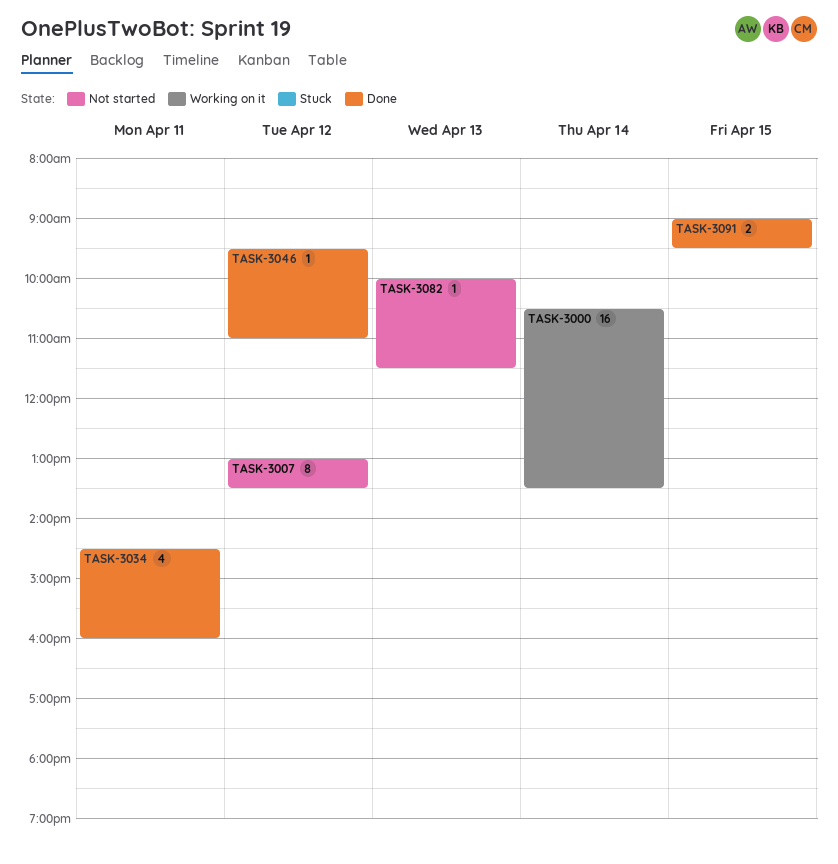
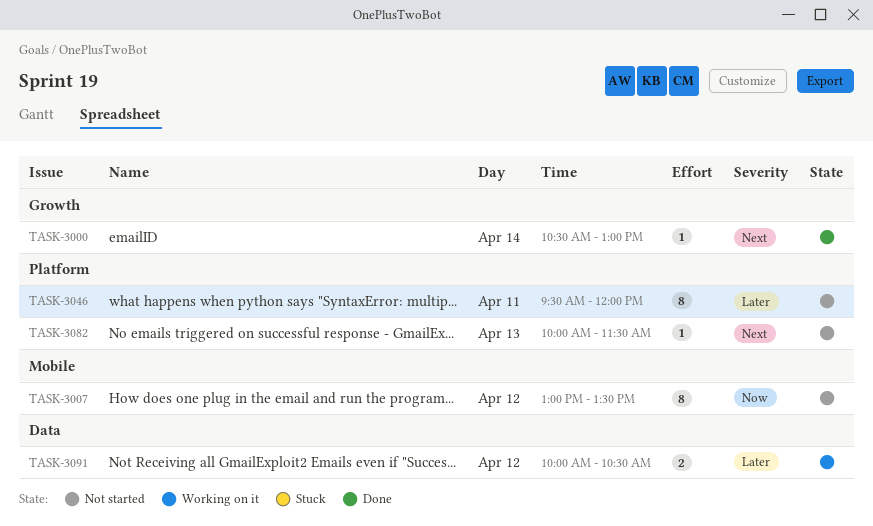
TASK-3000, status: Working on it -> Done
TASK-3000, estimate: 16 -> 1
TASK-3000, ends: 13:30 -> 13:00
TASK-3034: present -> none
TASK-3046, status: Done -> Not started
TASK-3046, estimate: 1 -> 8
TASK-3046, day: Apr 12 -> Apr 11
TASK-3046, ends: 11:00 -> 12:00
TASK-3091, status: Done -> Working on it
TASK-3091, day: Apr 15 -> Apr 12
TASK-3091, begins: 09:00 -> 10:00
TASK-3091, ends: 09:30 -> 10:30

